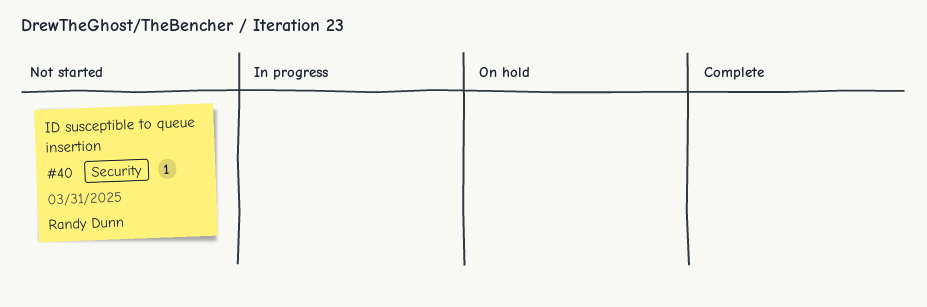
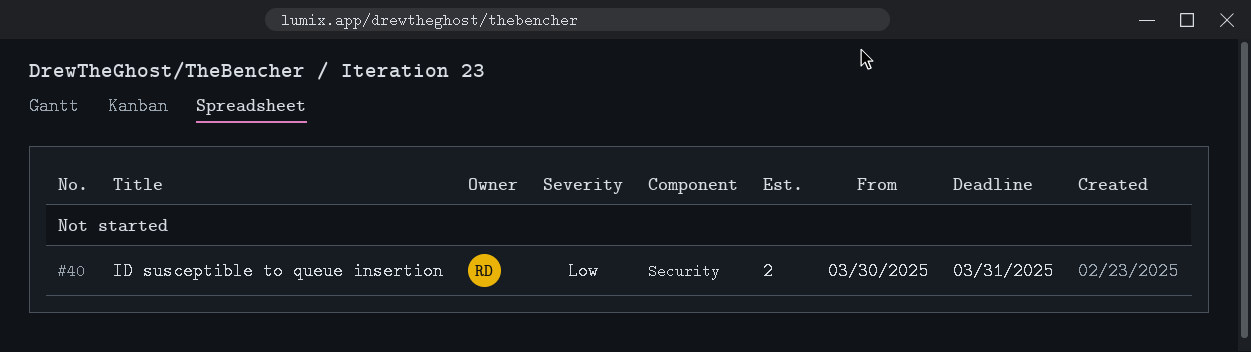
#40, estimate: 1 -> 2

